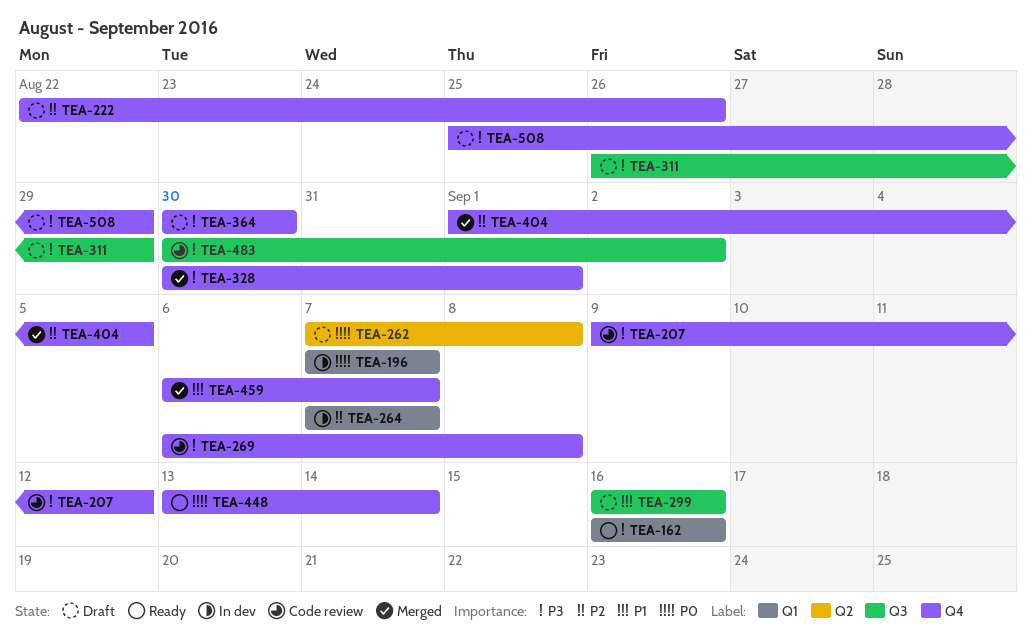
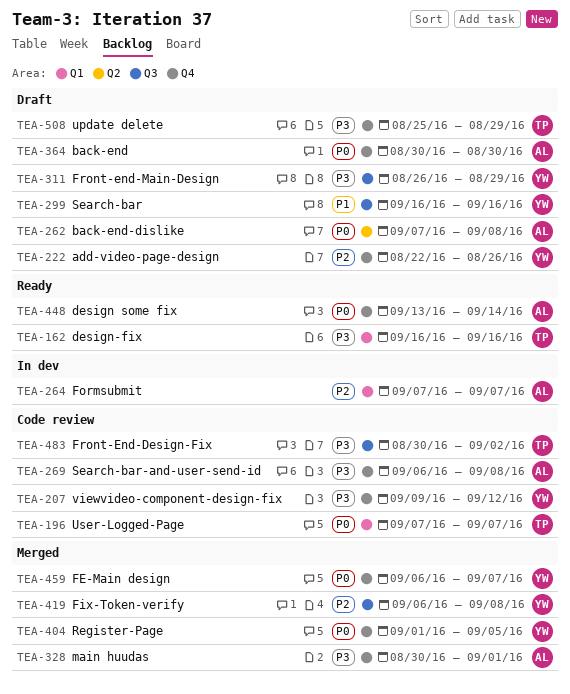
TEA-196, status: In dev -> Code review
TEA-364, priority: P3 -> P0
TEA-404, priority: P2 -> P0
TEA-419: none -> present
TEA-459, priority: P1 -> P0

